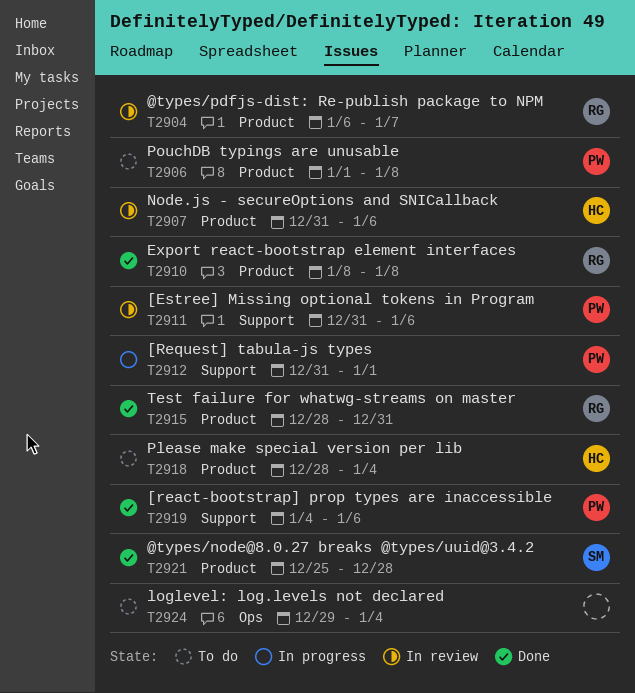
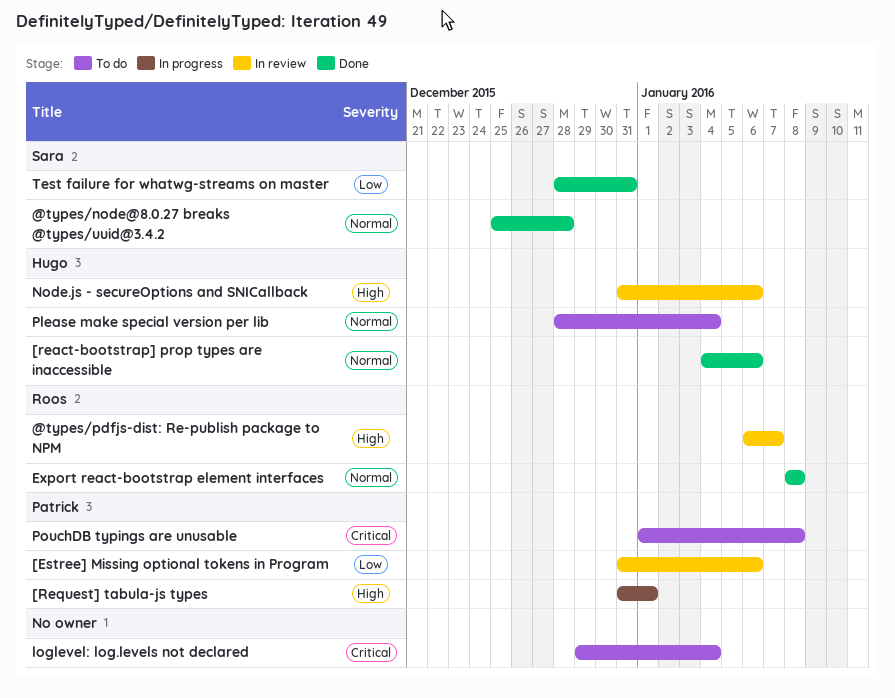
[react-bootstrap] prop types are inaccessible, owner: Patrick -> Hugo
Test failure for whatwg-streams on master, owner: Roos -> Sara

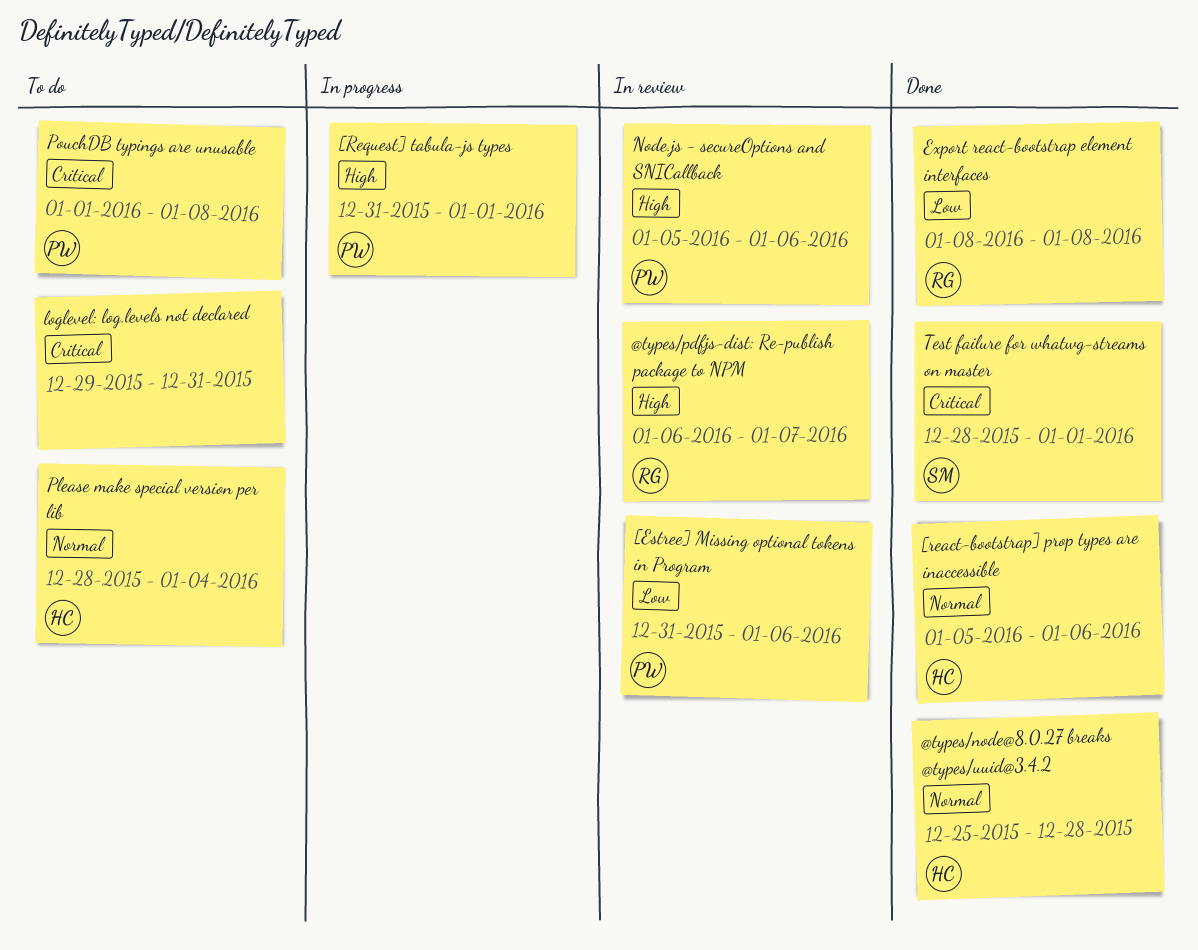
@types/node@8.0.27 breaks @types/uuid@3.4.2, owner: Sara -> Hugo
[react-bootstrap] prop types are inaccessible, start: Jan 4 -> Jan 5
Export react-bootstrap element interfaces, priority: Normal -> Low
loglevel: log.levels not declared, due: Jan 4 -> Dec 31
Node.js - secureOptions and SNICallback, owner: Hugo -> Patrick
Node.js - secureOptions and SNICallback, start: Dec 31 -> Jan 5
Test failure for whatwg-streams on master, priority: Low -> Critical
Test failure for whatwg-streams on master, due: Dec 31 -> Jan 1

